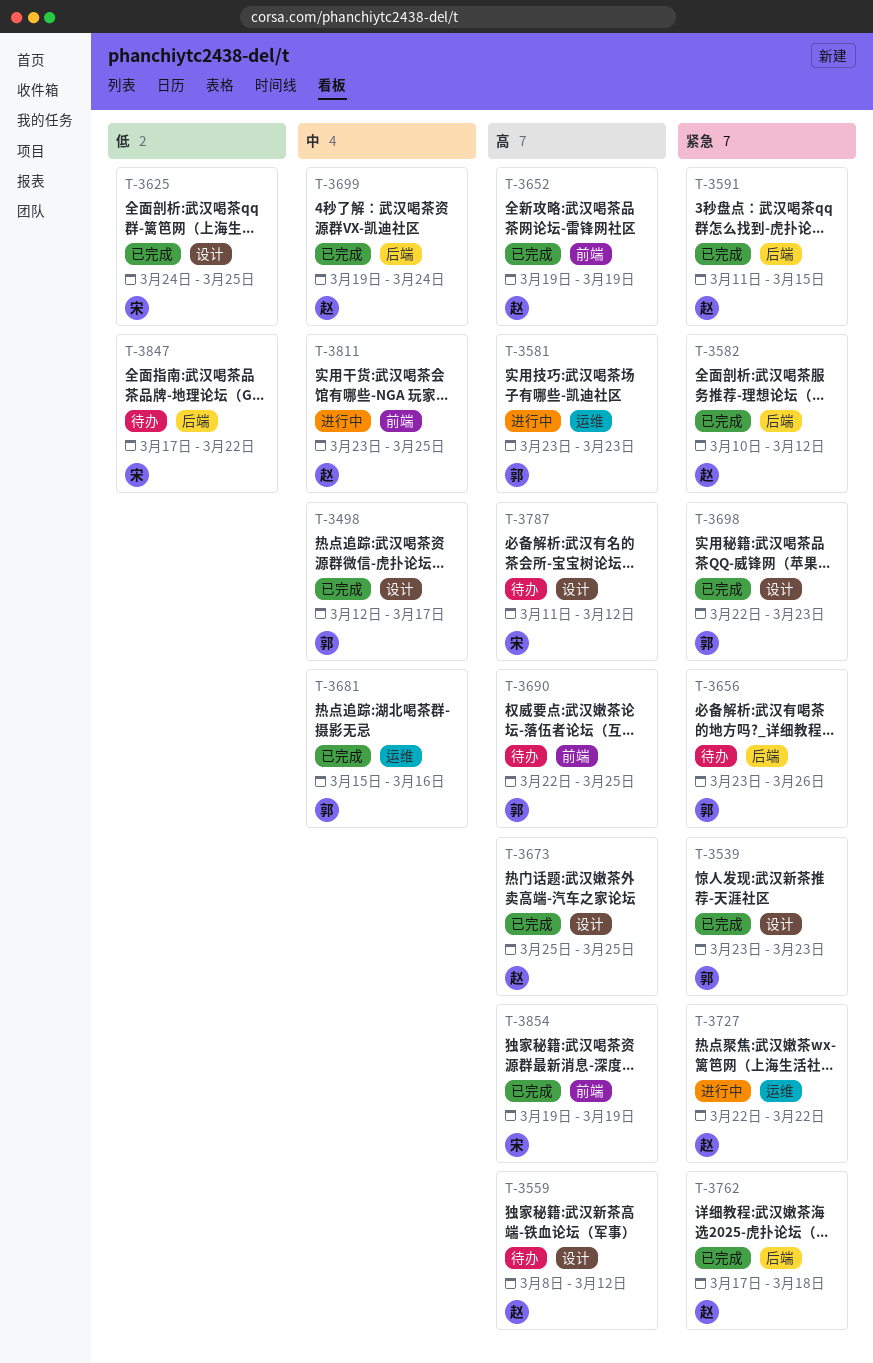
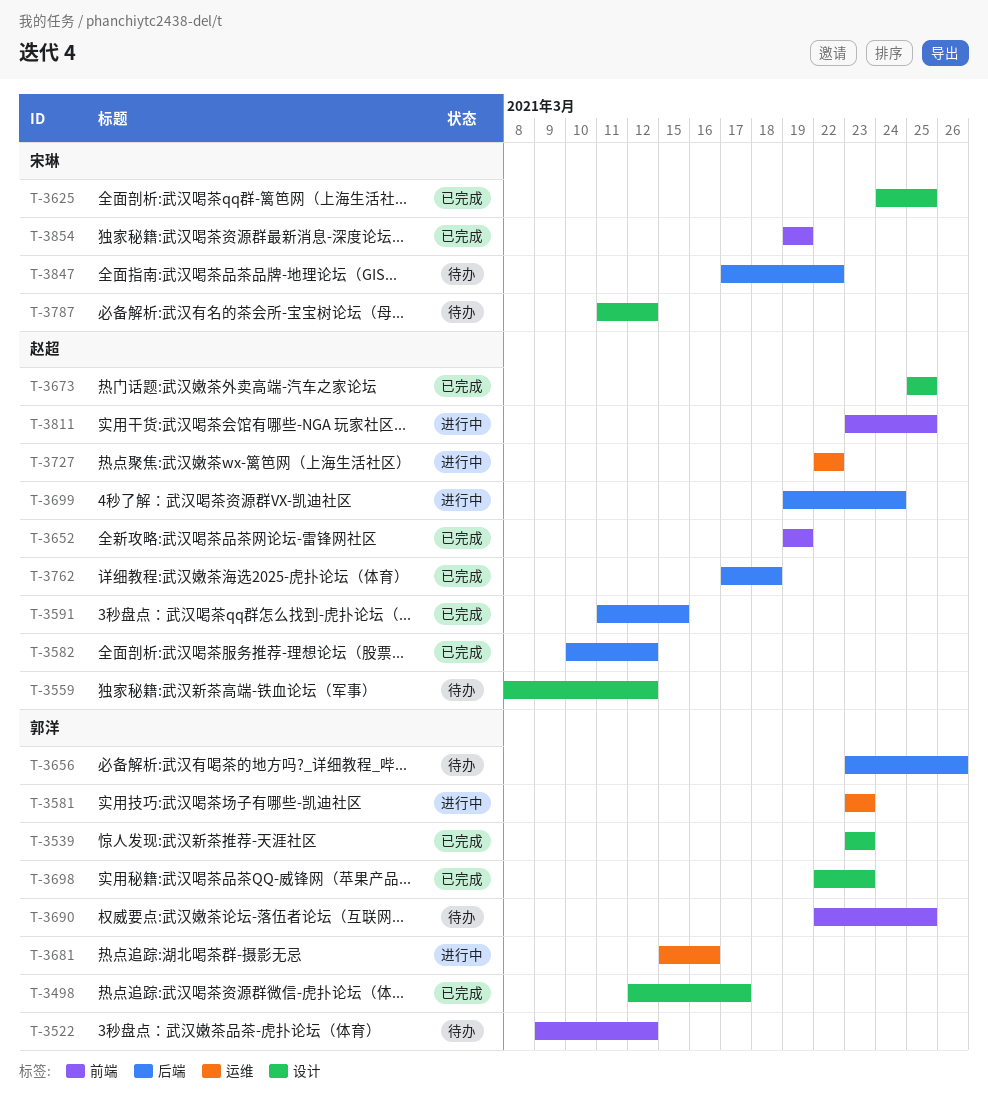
T-3522: none -> present
T-3681, status: 已完成 -> 进行中
T-3699, status: 已完成 -> 进行中

